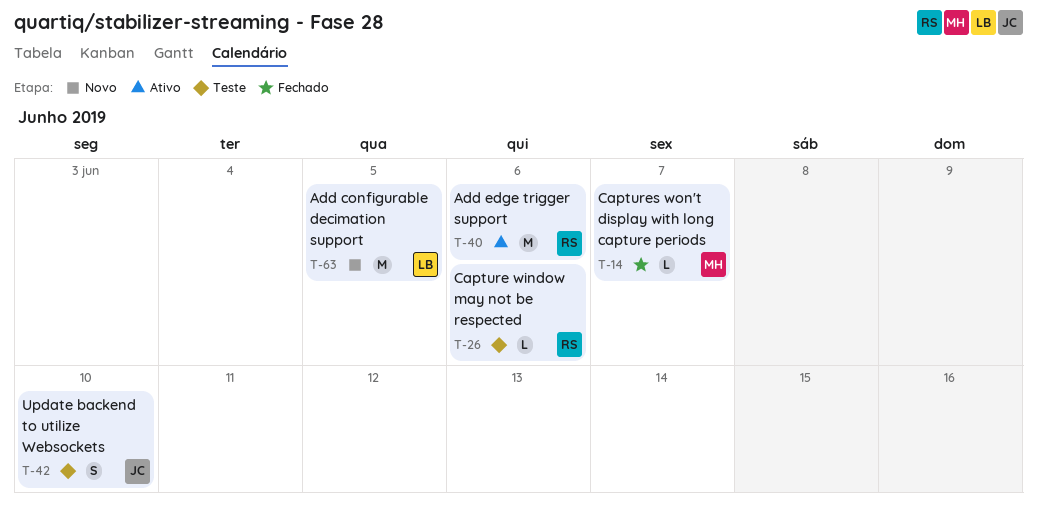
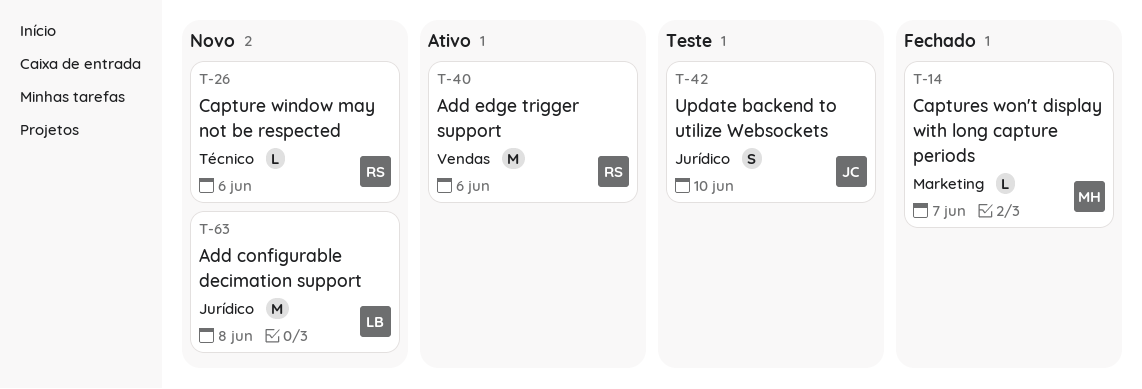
T-26, status: Teste -> Novo
T-63, due: Jun 5 -> Jun 8

